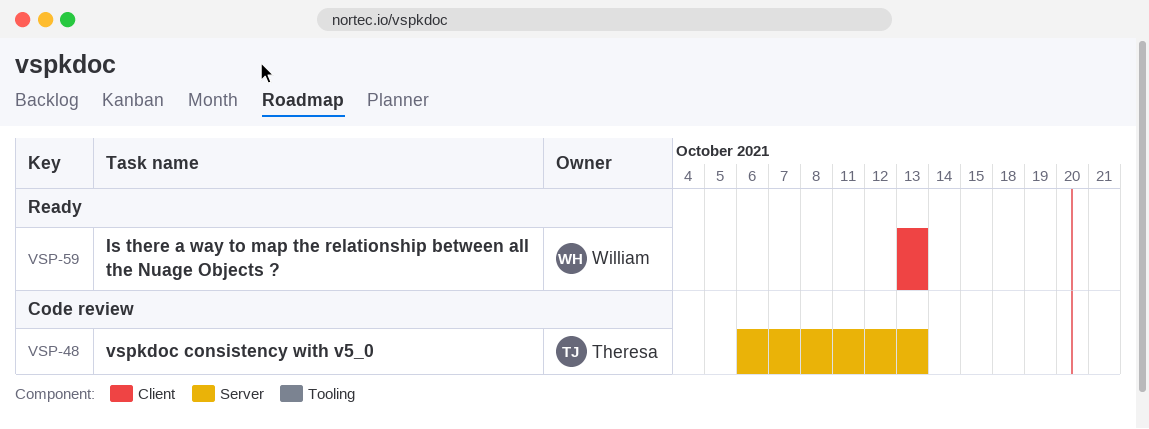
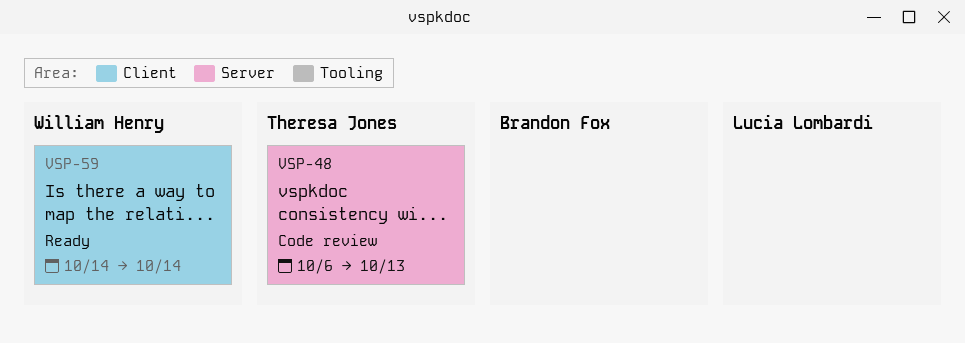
VSP-59, start: Oct 13 -> Oct 14
VSP-59, due: Oct 13 -> Oct 14

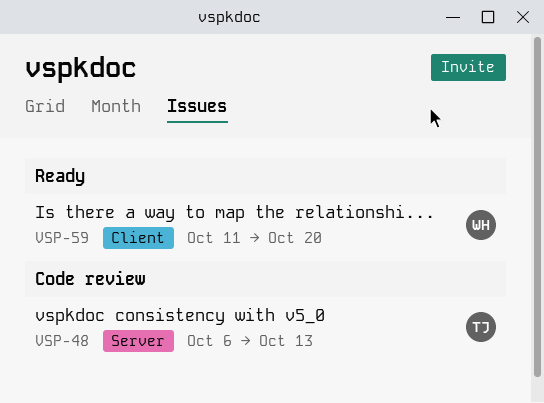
VSP-59, start: Oct 14 -> Oct 11
VSP-59, due: Oct 14 -> Oct 20

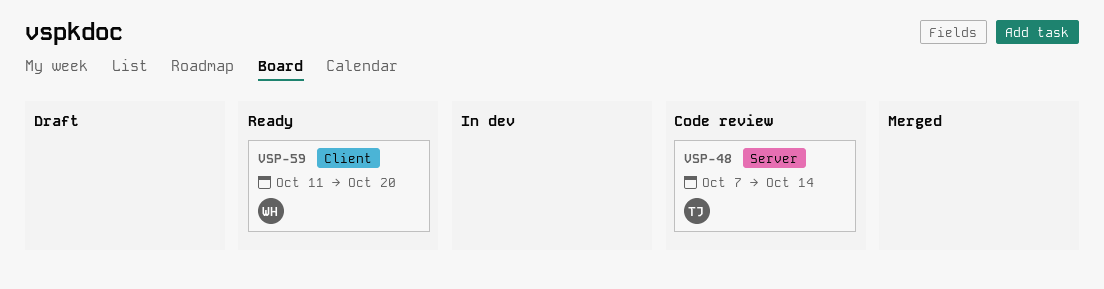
VSP-48, start: Oct 6 -> Oct 7
VSP-48, due: Oct 13 -> Oct 14

